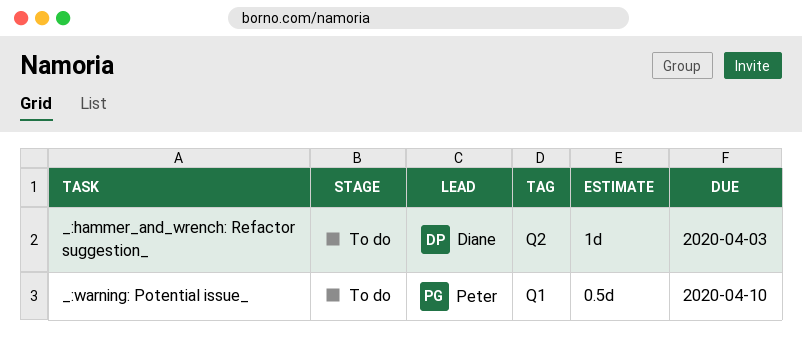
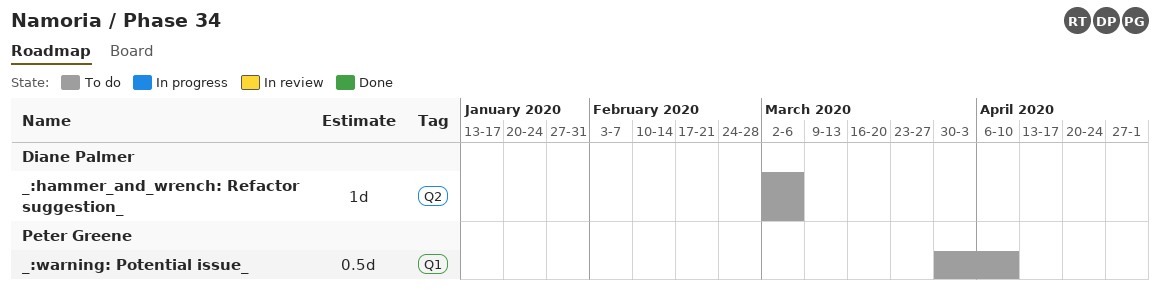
_:hammer_and_wrench: Refactor suggestion_, due: Apr 3 -> Mar 6

